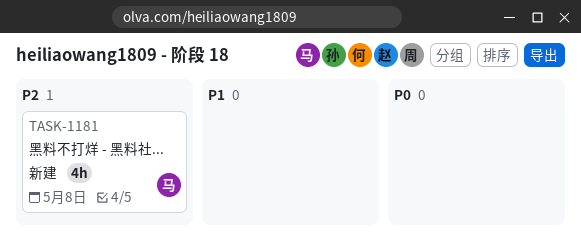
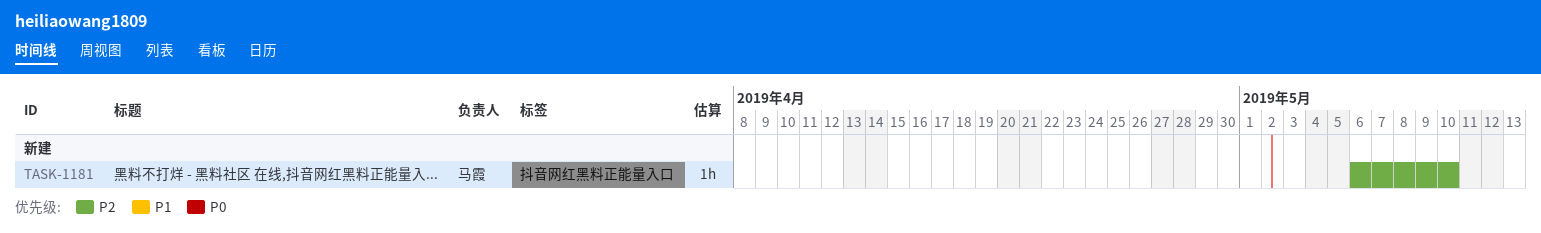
TASK-1181, estimate: 4h -> 1h
TASK-1181, due: May 8 -> May 10

